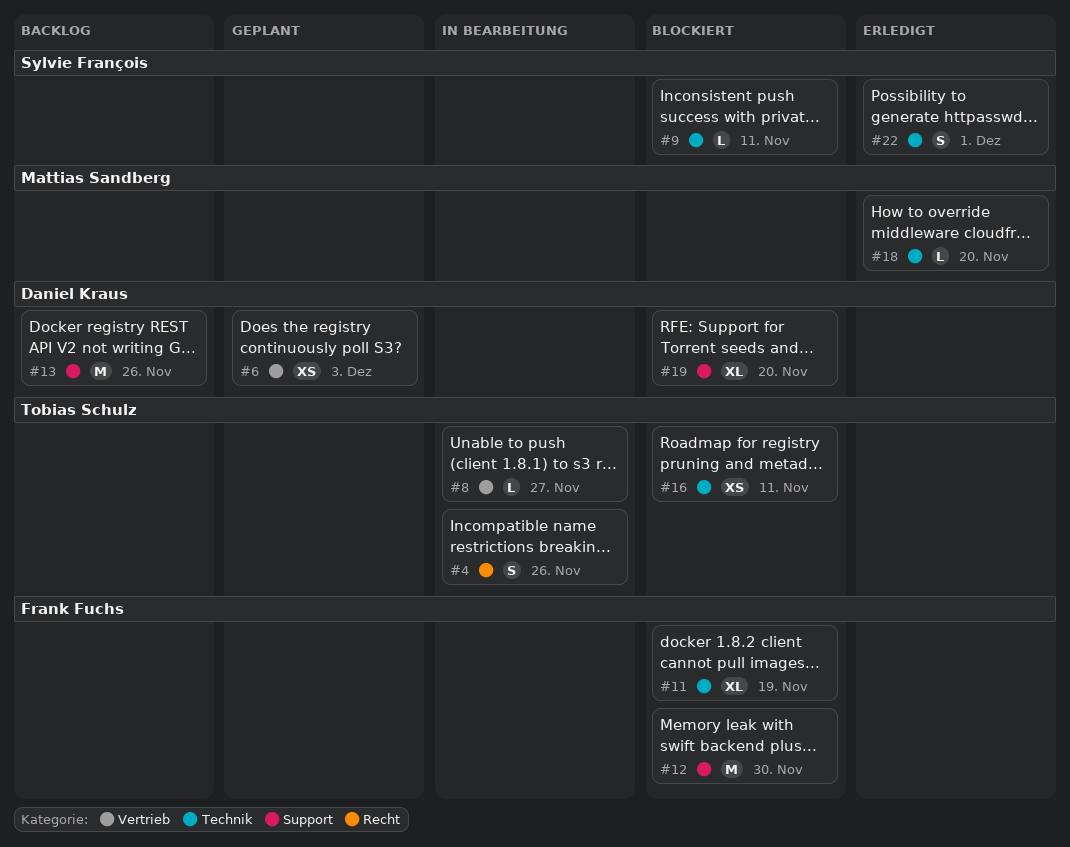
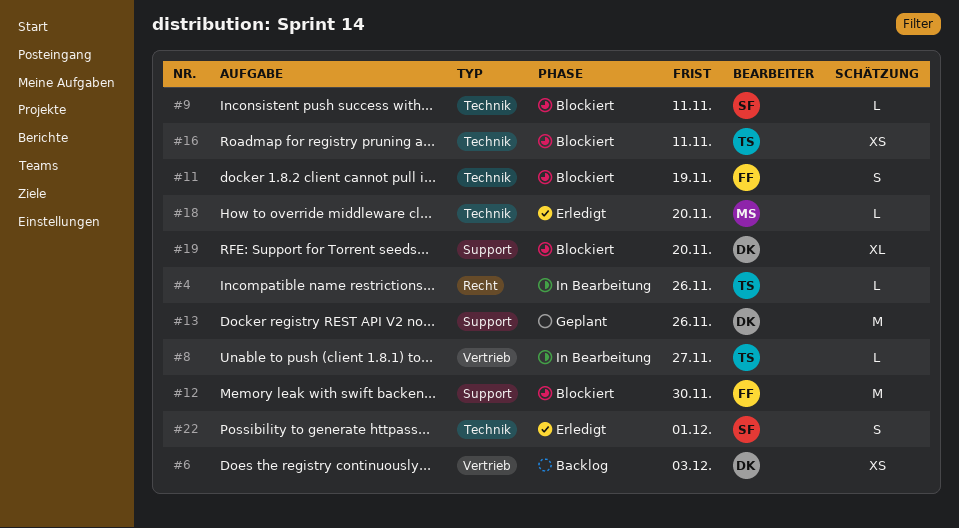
#4, estimate: S -> L
#6, status: Geplant -> Backlog
#11, estimate: XL -> S
#13, status: Backlog -> Geplant

